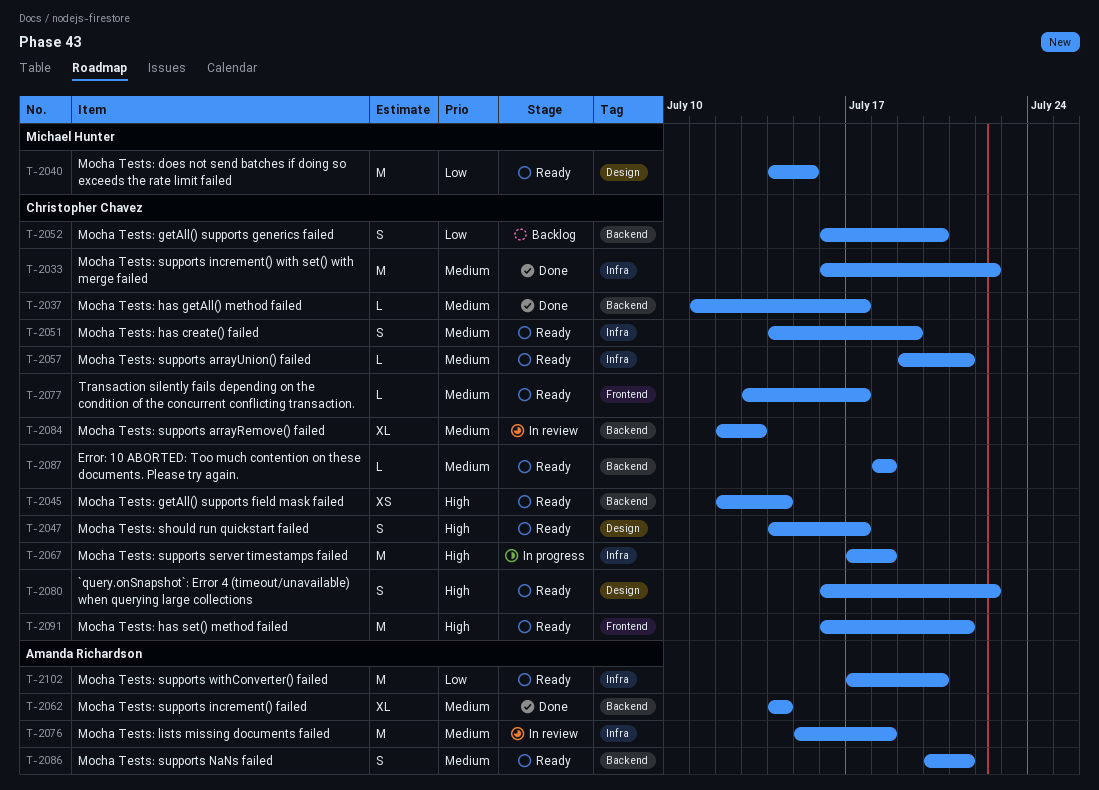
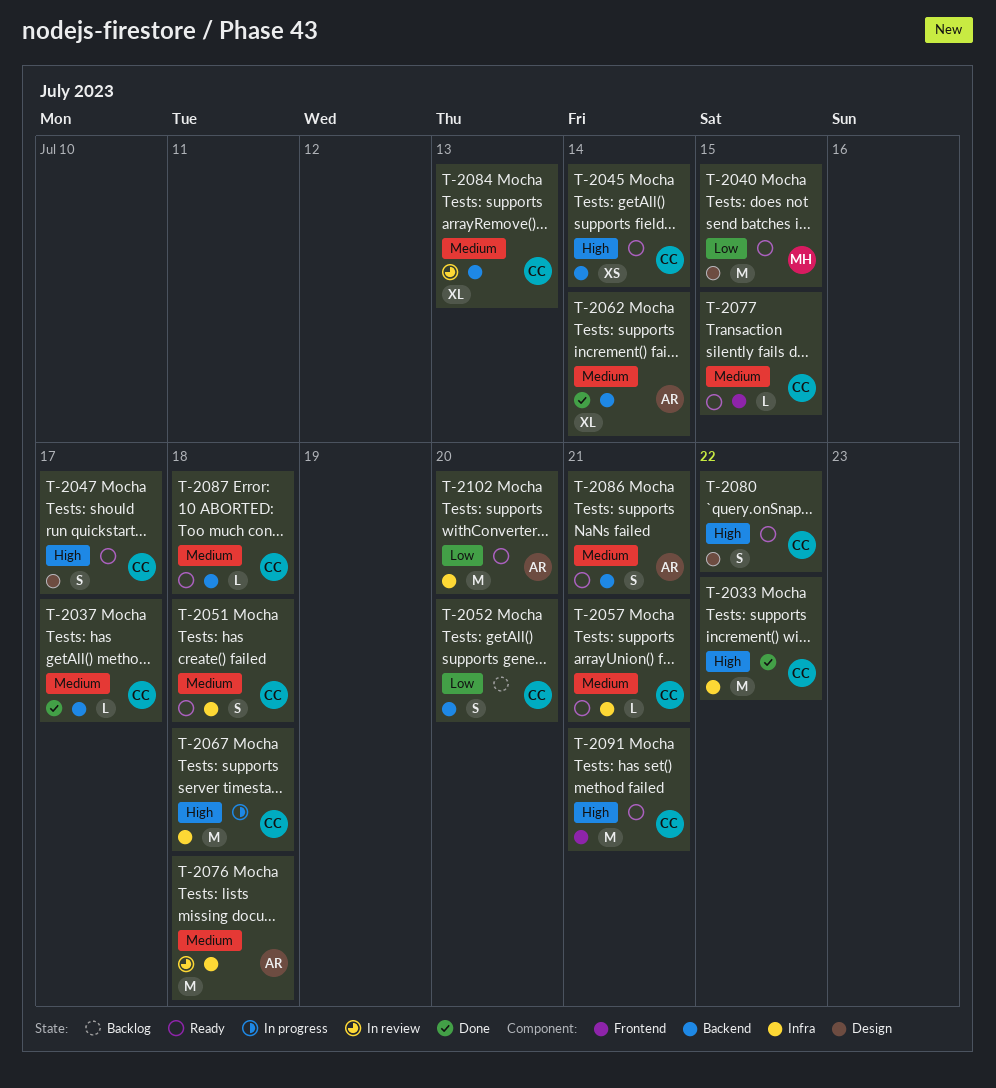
T-2033, priority: Medium -> High
T-2051, due: Jul 19 -> Jul 18
T-2077, due: Jul 17 -> Jul 15

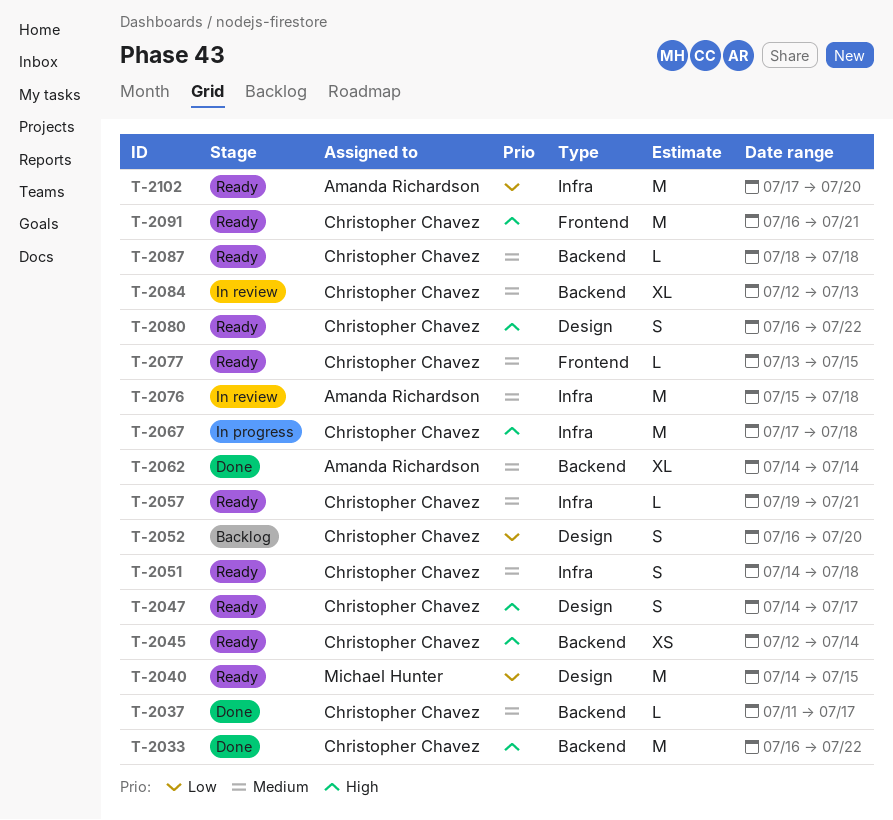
T-2033, label: Infra -> Backend
T-2052, label: Backend -> Design
T-2086: present -> none

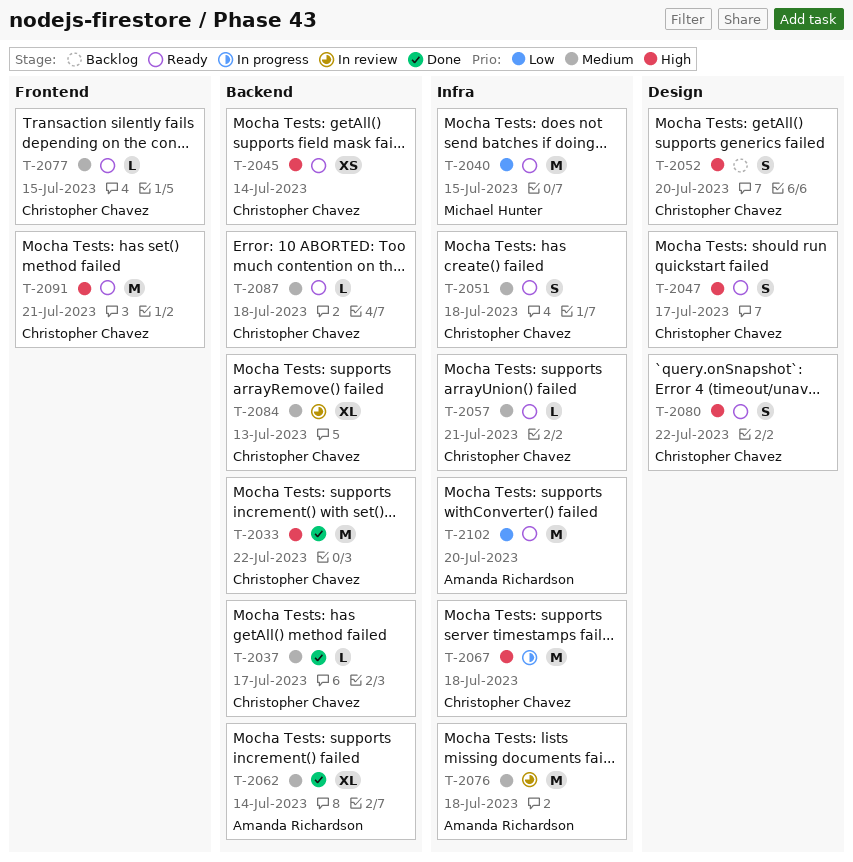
T-2040, label: Design -> Infra
T-2052, priority: Low -> High

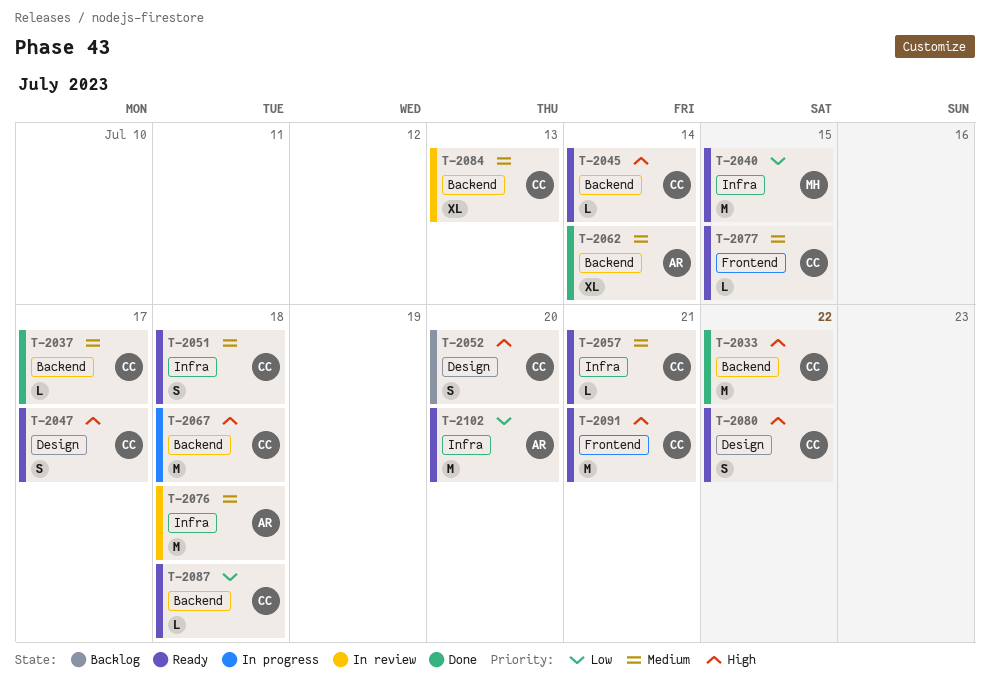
T-2045, estimate: XS -> L
T-2067, label: Infra -> Backend
T-2087, priority: Medium -> Low

